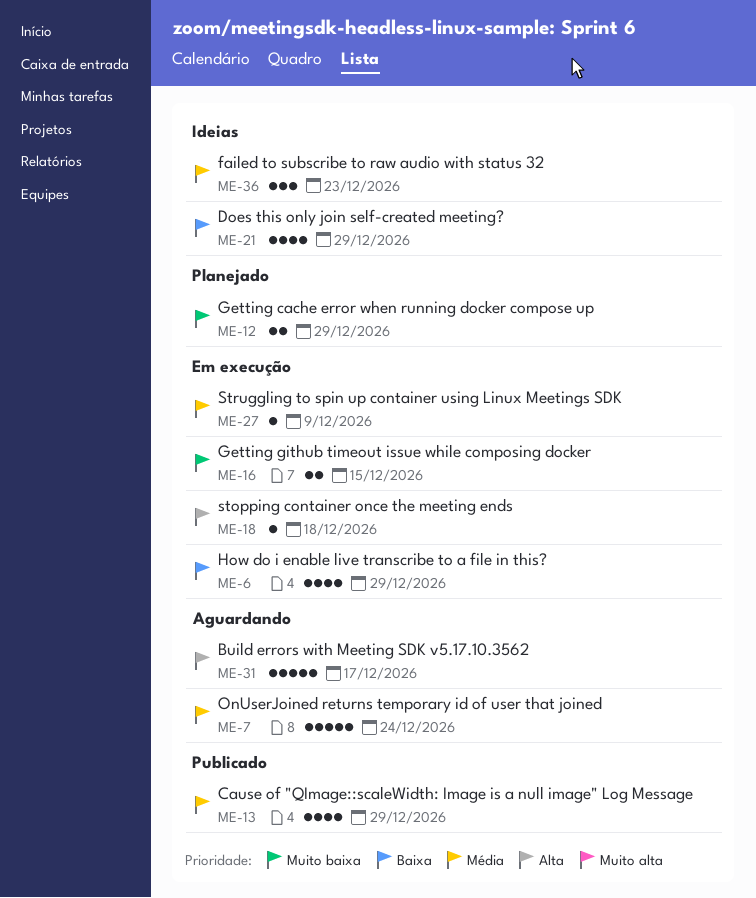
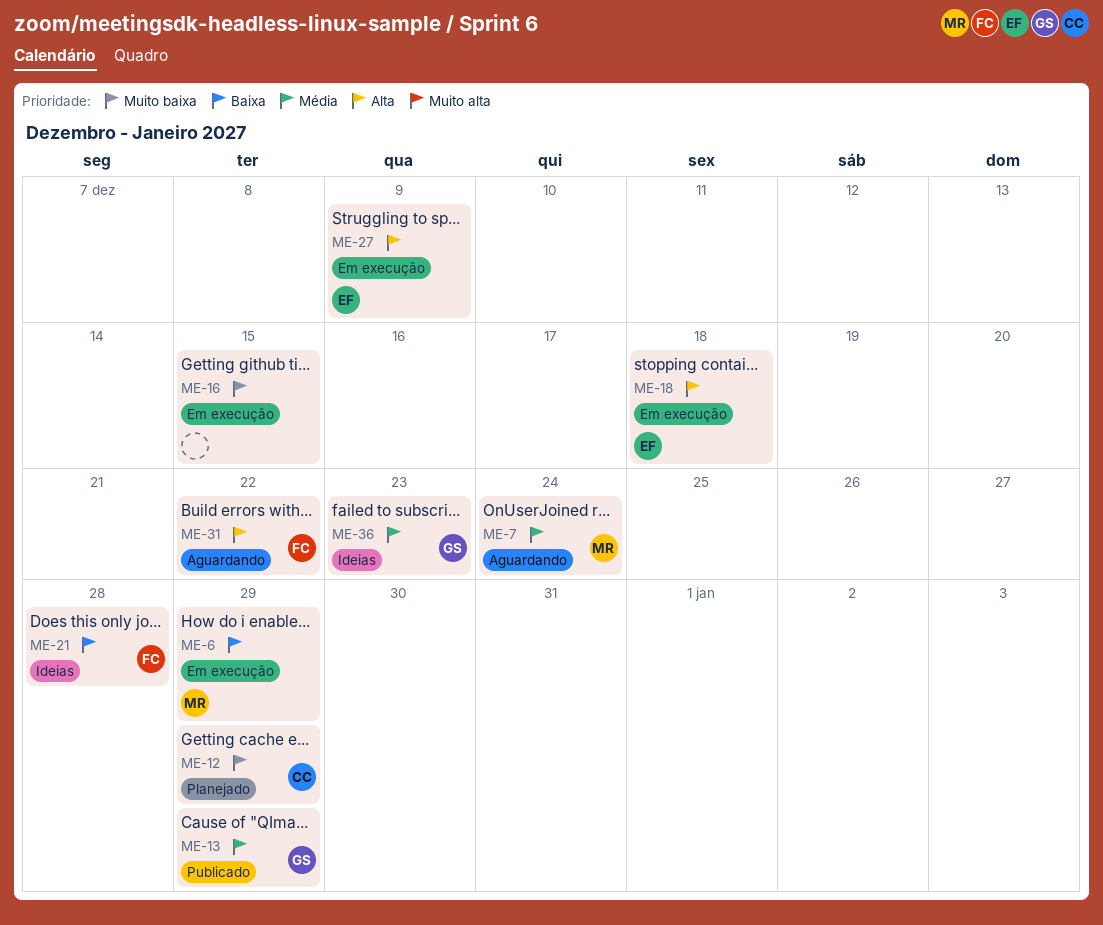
ME-21, due: Dec 29 -> Dec 28
ME-27, priority: Média -> Alta
ME-31, due: Dec 17 -> Dec 22

